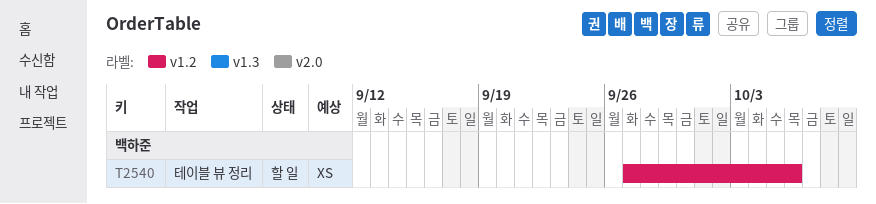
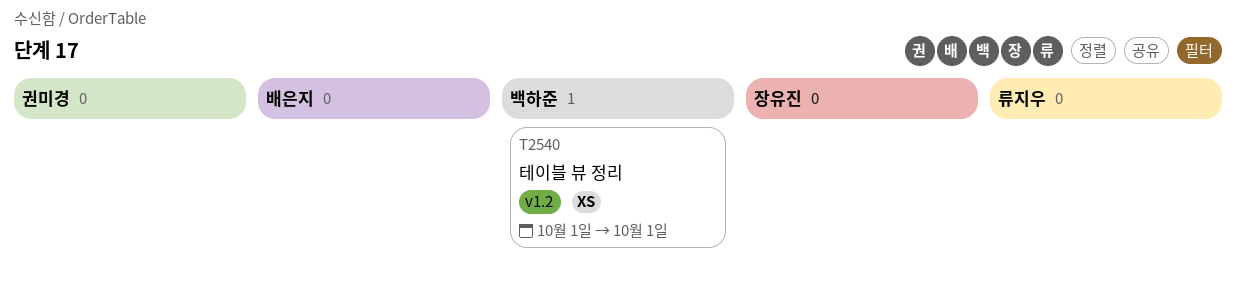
T2540, start: Sep 27 -> Oct 1
T2540, due: Oct 6 -> Oct 1

